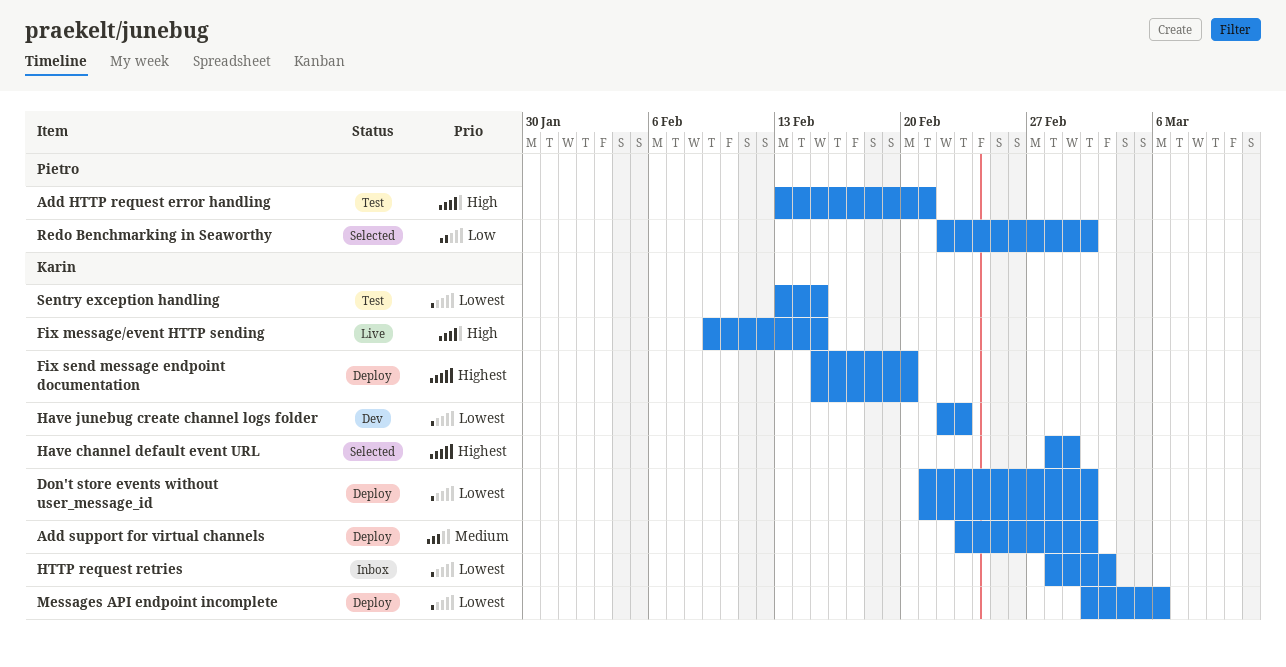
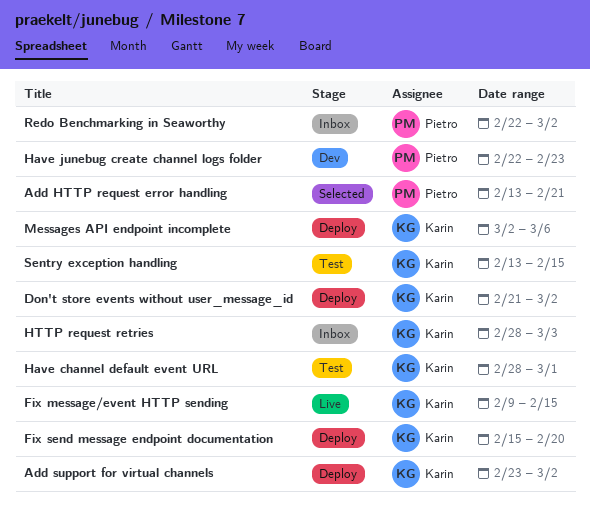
Add HTTP request error handling, status: Test -> Selected
Have channel default event URL, status: Selected -> Test
Have junebug create channel logs folder, owner: Karin -> Pietro
Redo Benchmarking in Seaworthy, status: Selected -> Inbox

